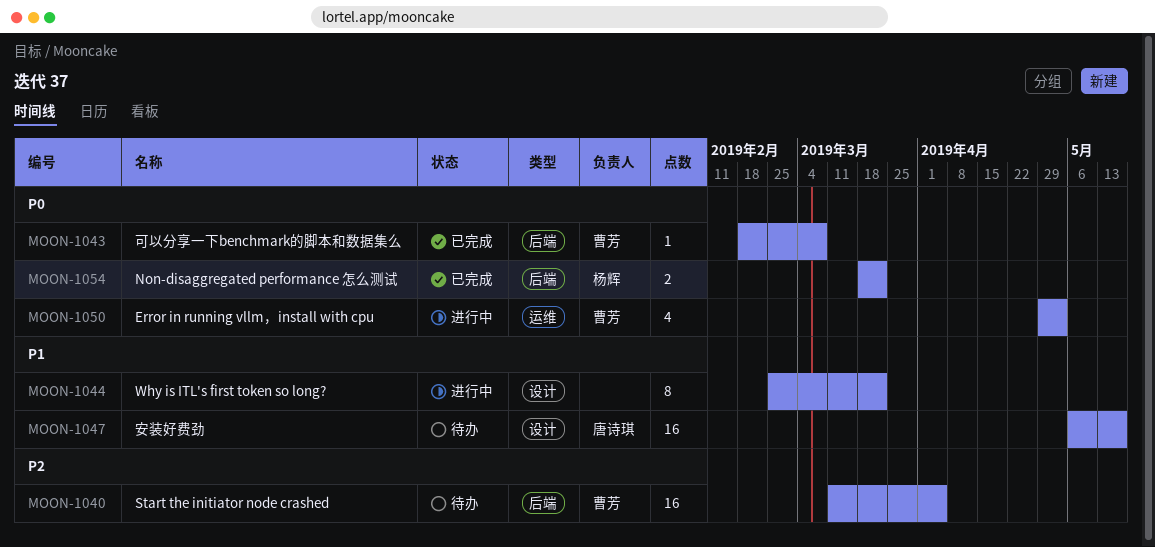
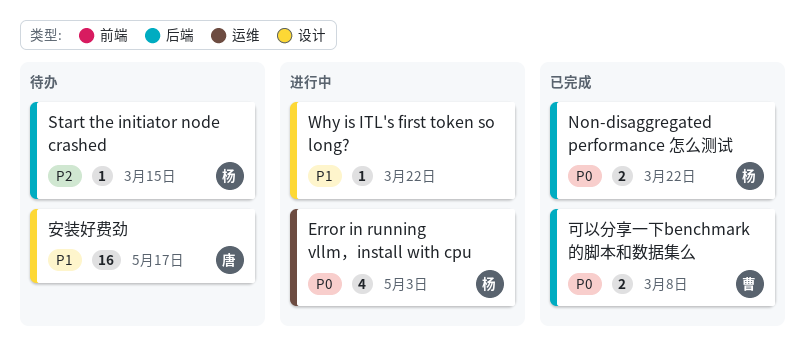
Error in running vllm，install with cpu, owner: 曹芳 -> 杨辉
Start the initiator node crashed, owner: 曹芳 -> 杨辉
Start the initiator node crashed, estimate: 16 -> 1
Start the initiator node crashed, due: Apr 5 -> Mar 15
Why is ITL's first token so long?, estimate: 8 -> 1
可以分享一下benchmark的脚本和数据集么, estimate: 1 -> 2

